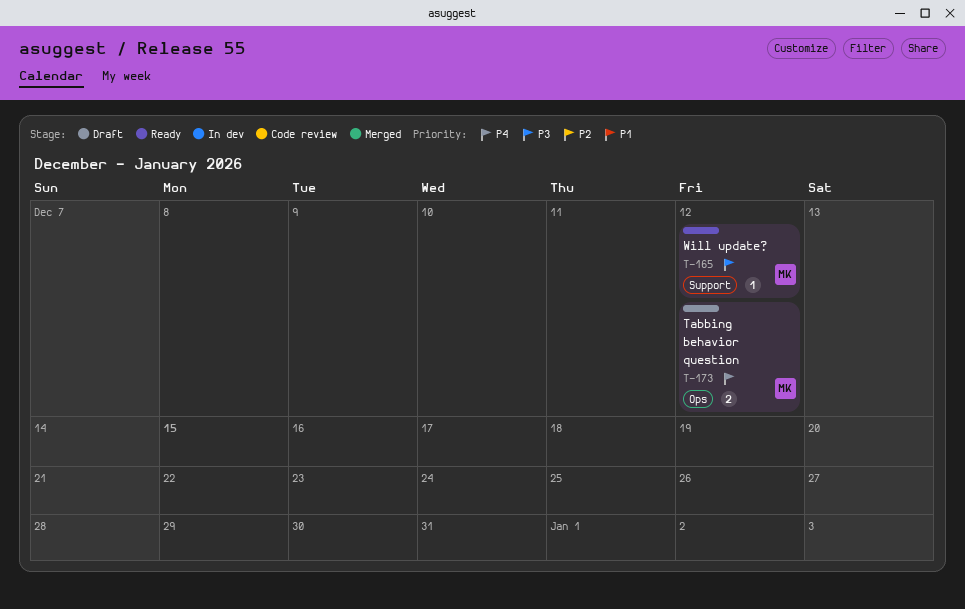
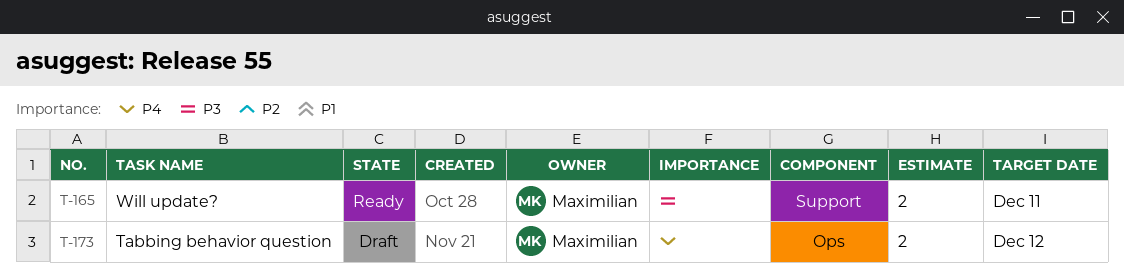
T-165, estimate: 1 -> 2
T-165, due: Dec 12 -> Dec 11

